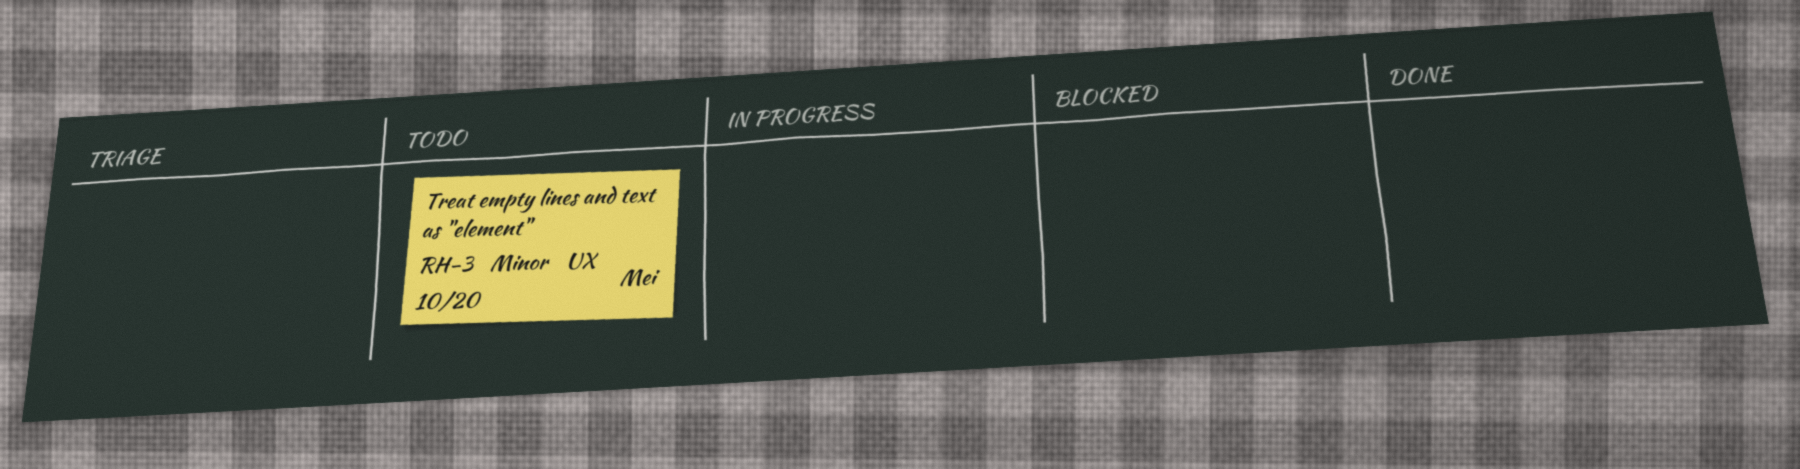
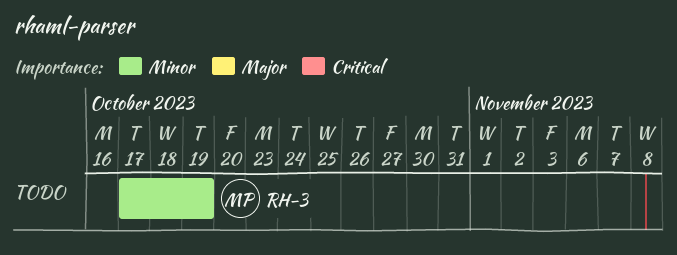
RH-3, due: Oct 20 -> Oct 19

